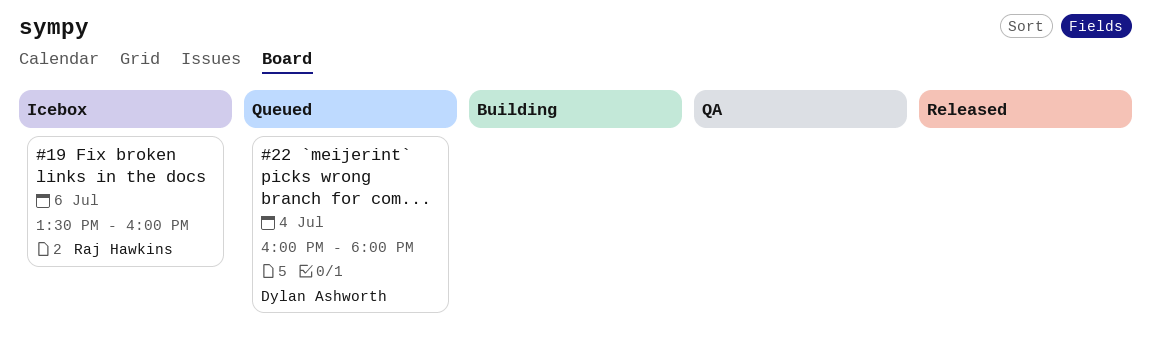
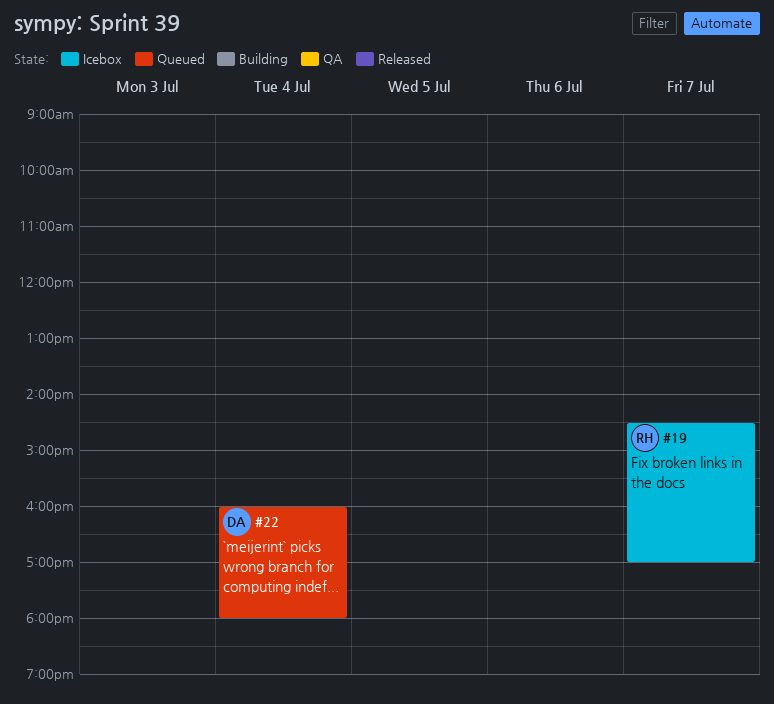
#19, day: Jul 6 -> Jul 7
#19, begins: 13:30 -> 14:30
#19, ends: 16:00 -> 17:00

